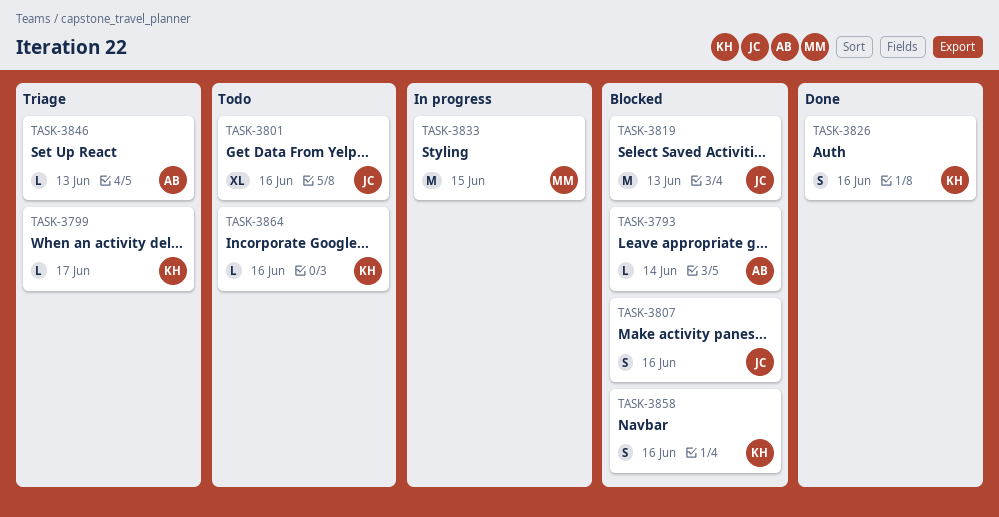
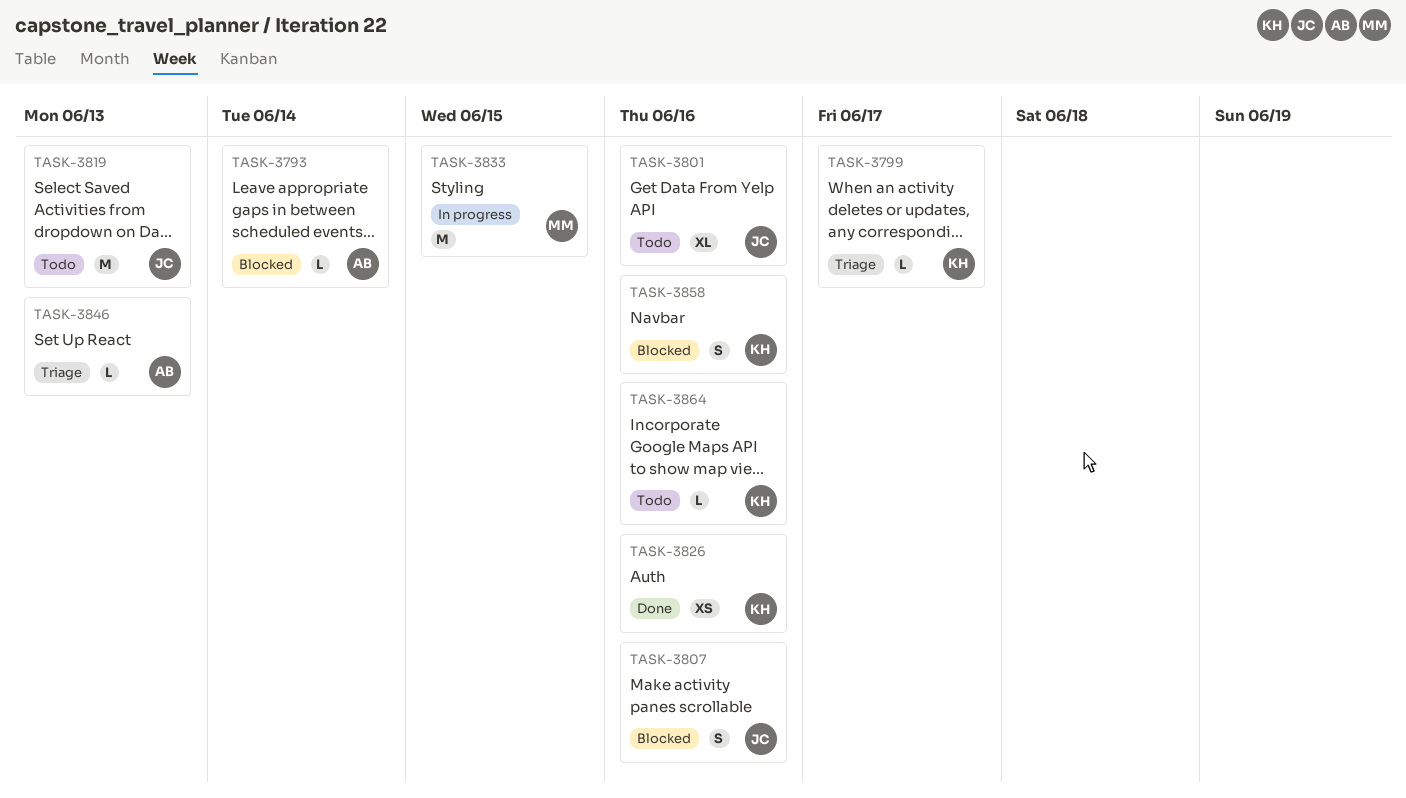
TASK-3819, status: Blocked -> Todo
TASK-3826, estimate: S -> XS

